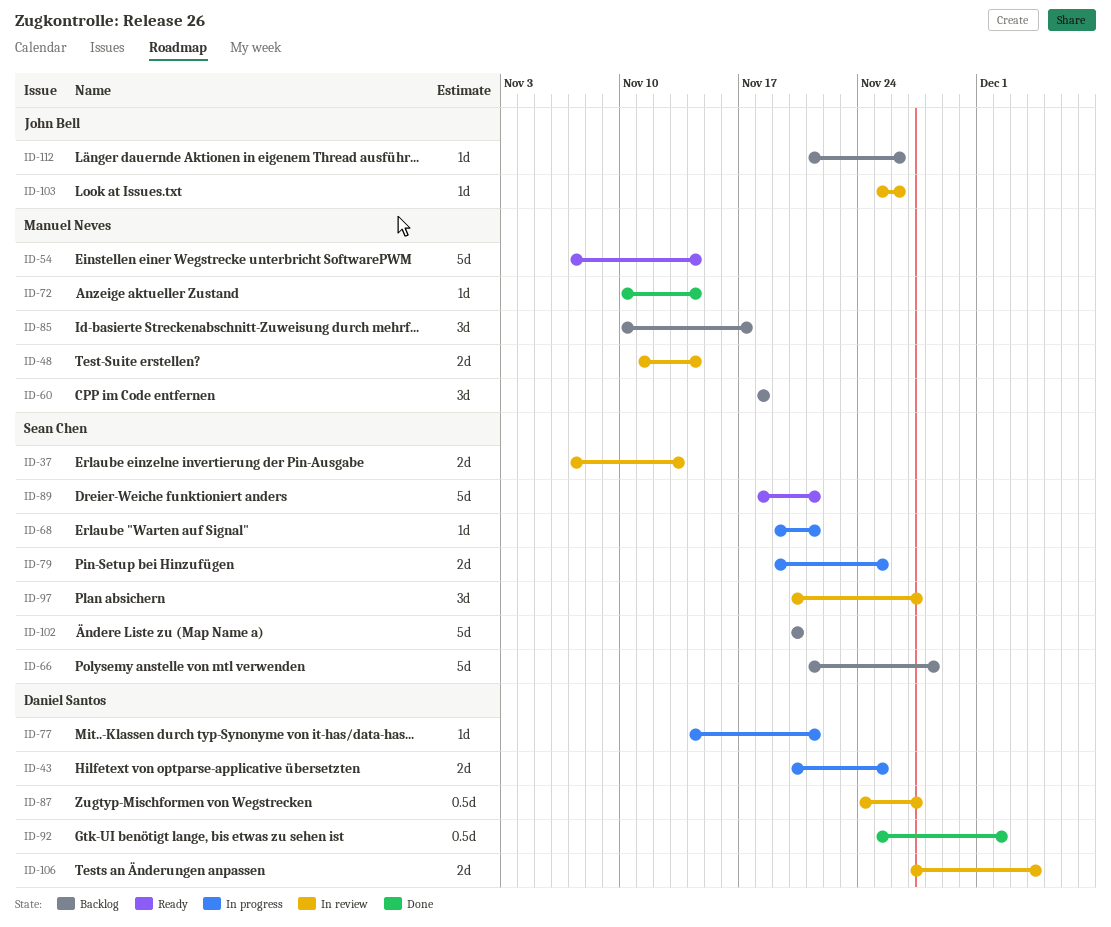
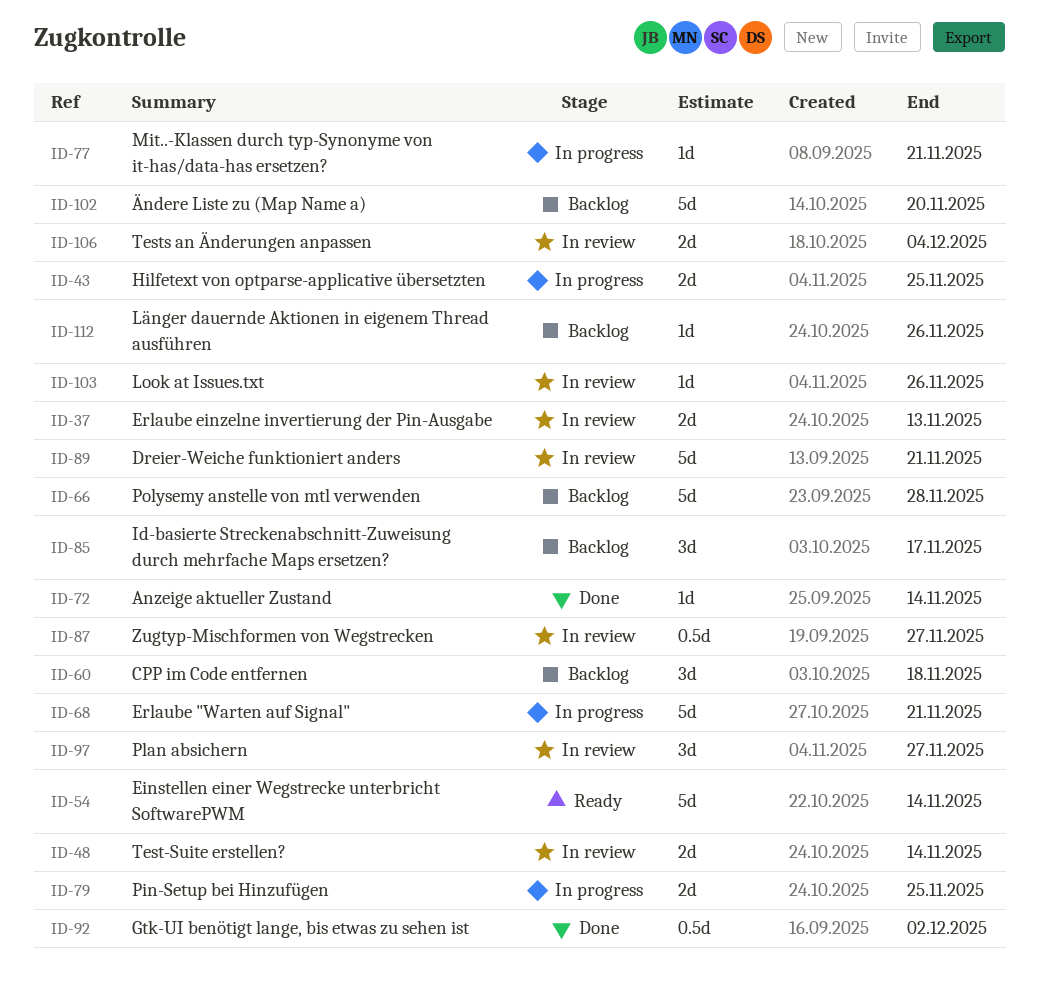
ID-68, estimate: 1d -> 5d
ID-89, status: Ready -> In review

